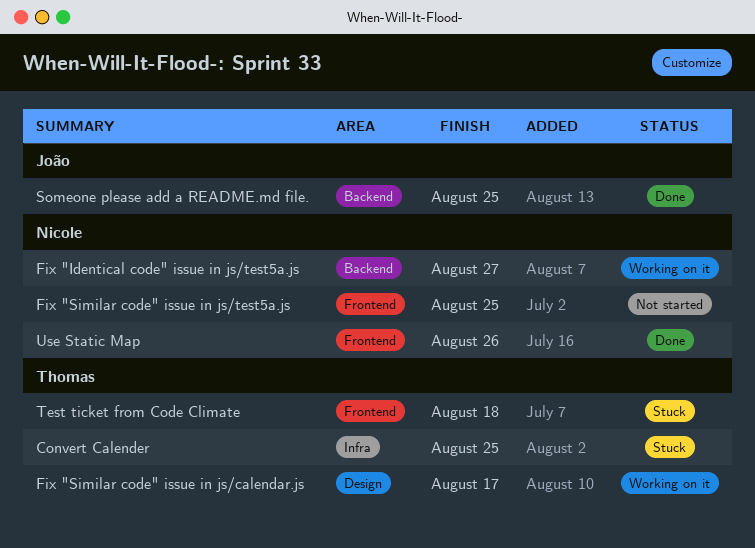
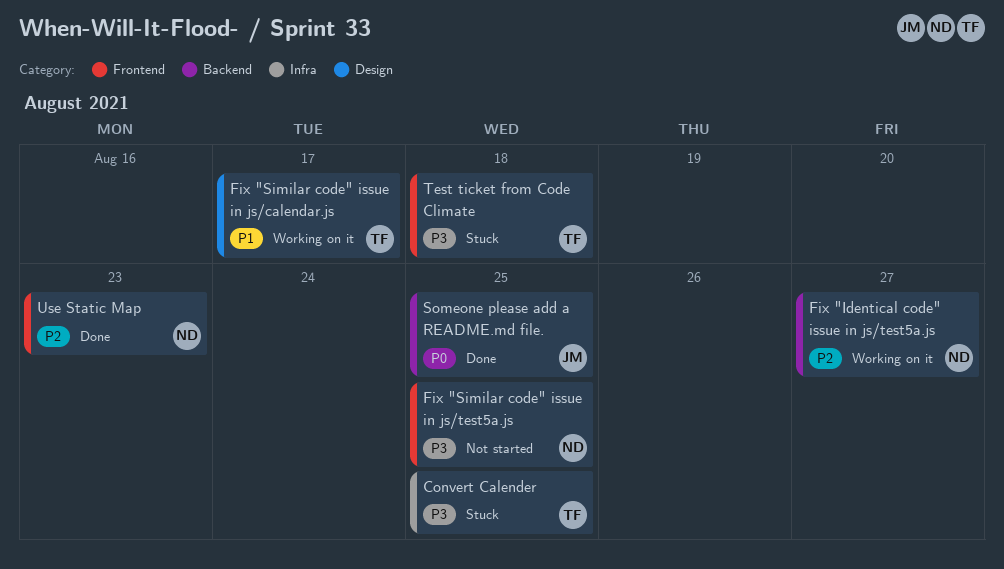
Use Static Map, due: Aug 26 -> Aug 23

